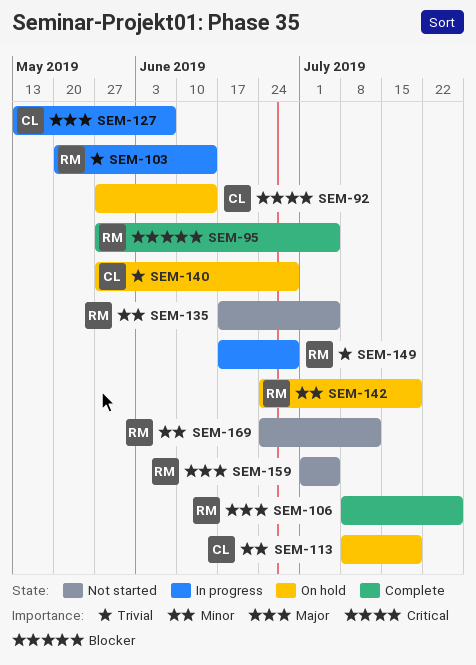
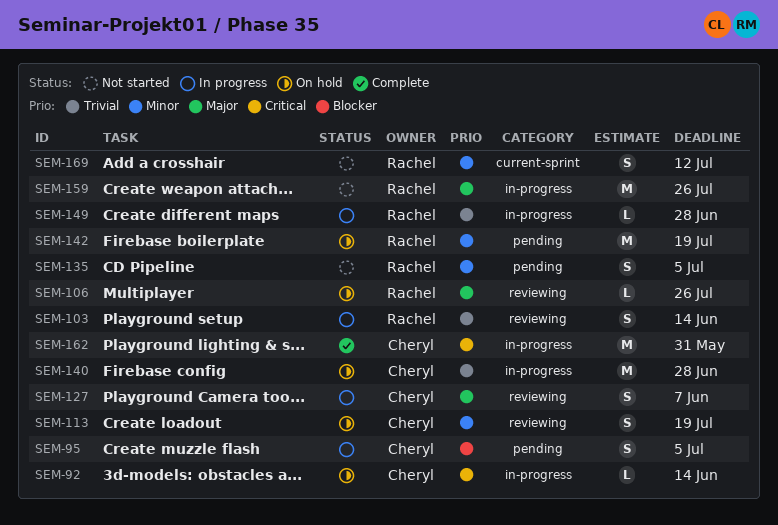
SEM-95, status: Complete -> In progress
SEM-95, owner: Rachel -> Cheryl
SEM-106, status: Complete -> On hold
SEM-159, due: Jul 5 -> Jul 26
SEM-162: none -> present

